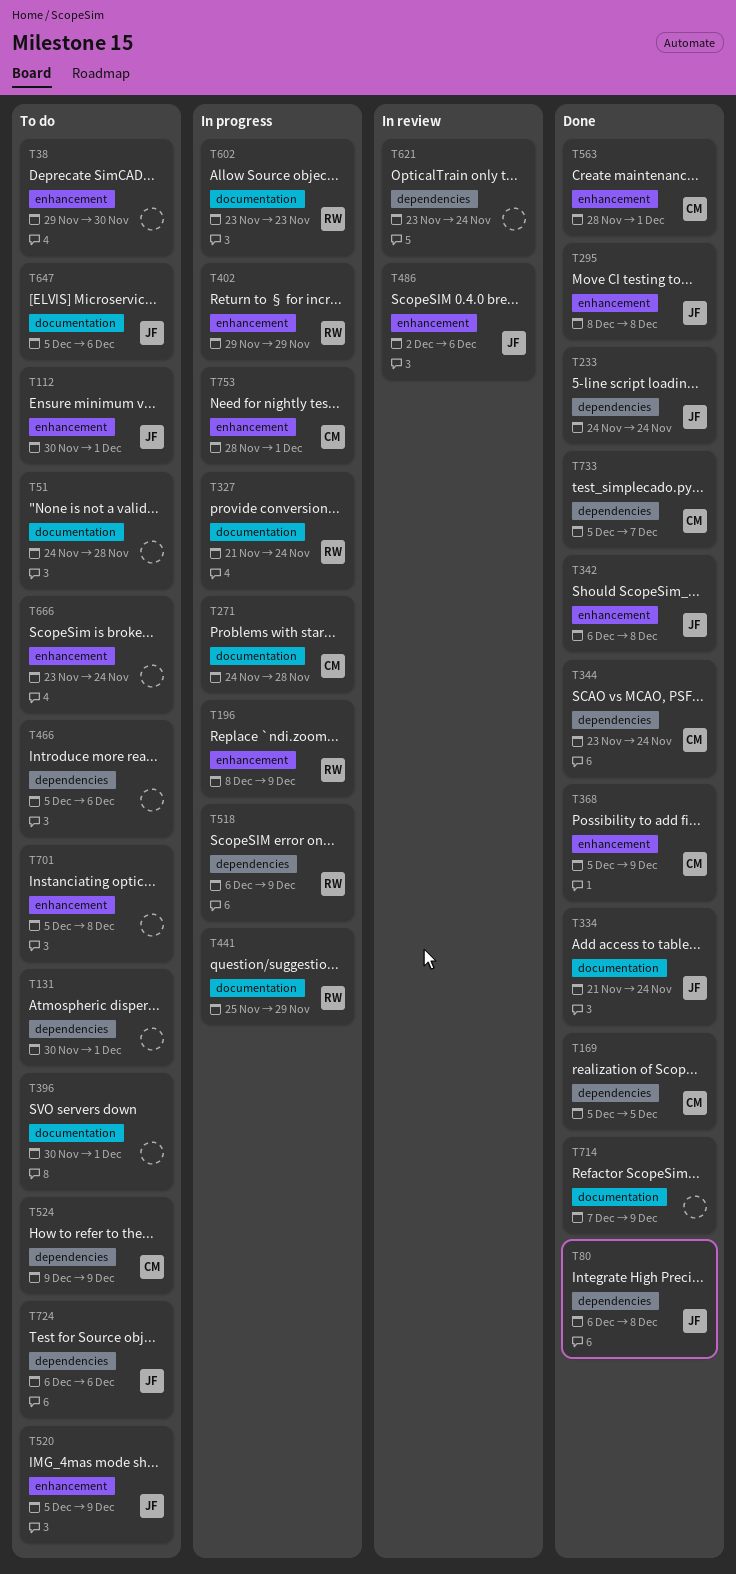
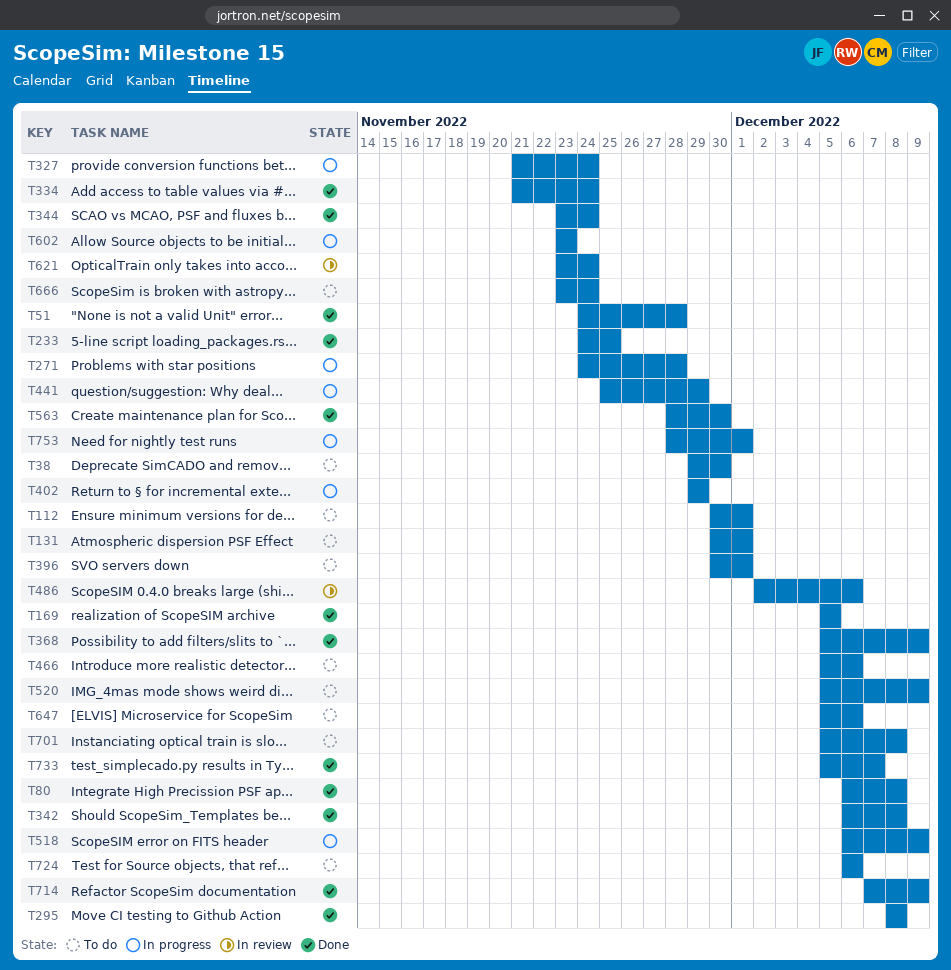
T51, status: To do -> Done
T196: present -> none
T233, due: Nov 24 -> Nov 25
T524: present -> none
T563, due: Dec 1 -> Nov 30

